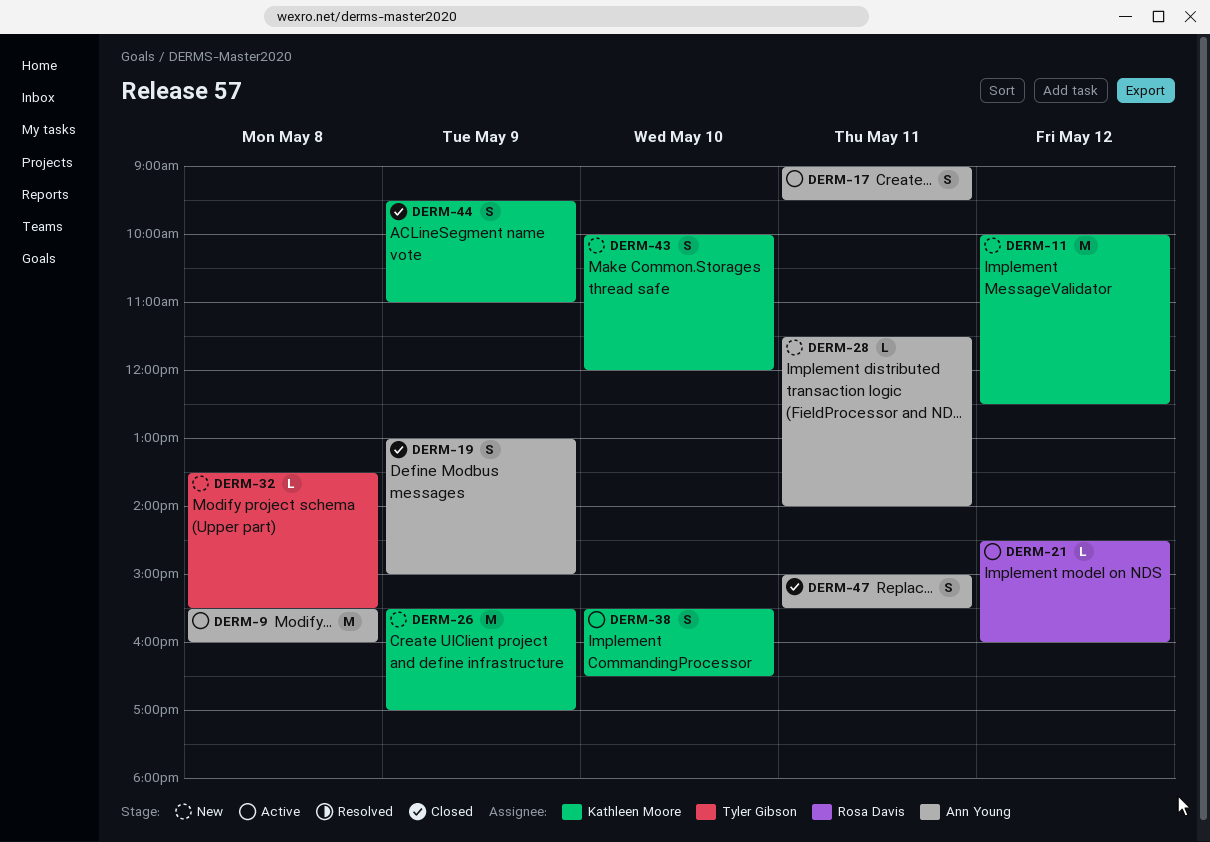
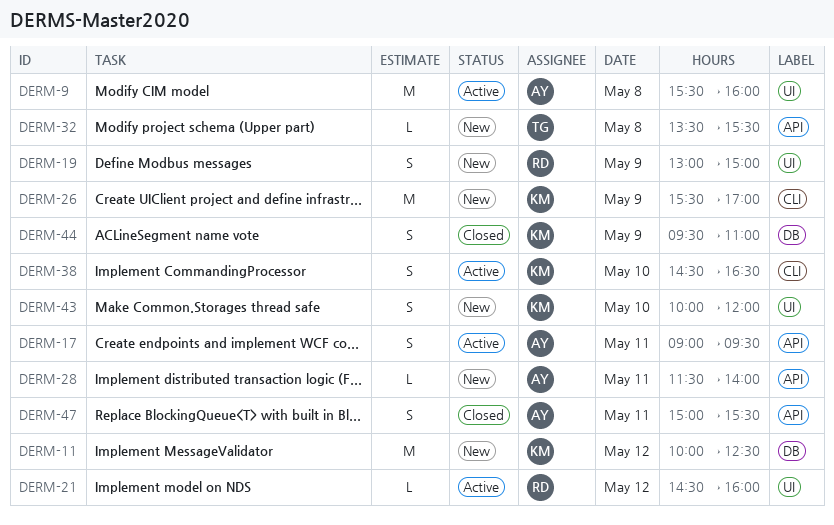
DERM-19, status: Closed -> New
DERM-19, owner: Ann Young -> Rosa Davis
DERM-38, begins: 15:30 -> 14:30

